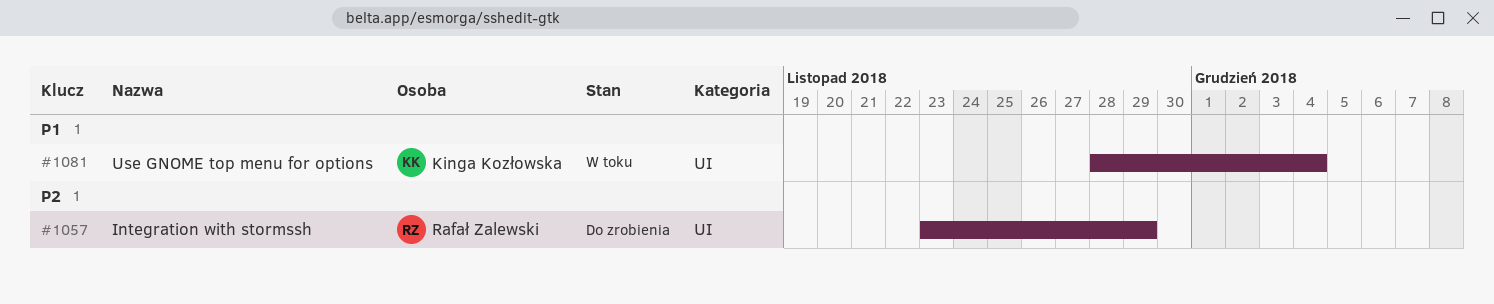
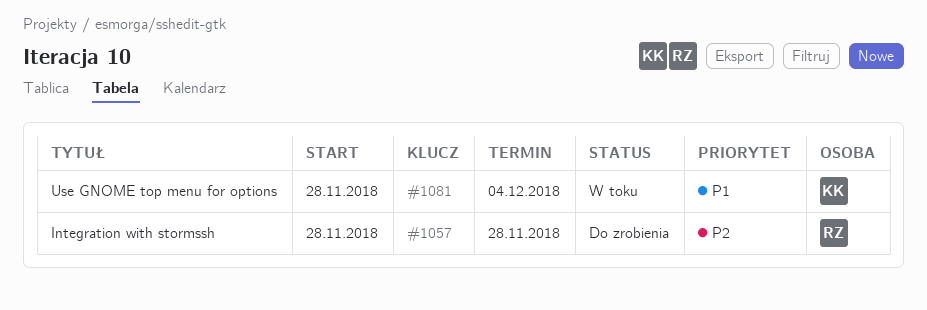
#1057, start: Nov 23 -> Nov 28
#1057, due: Nov 29 -> Nov 28

